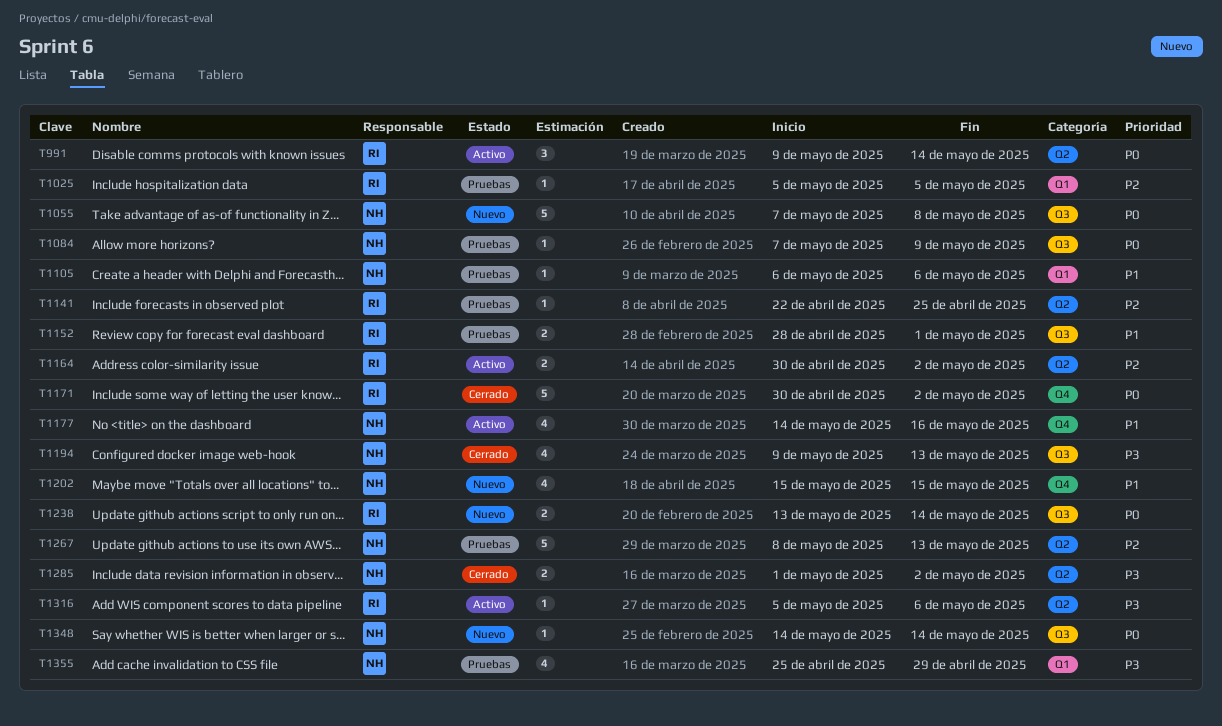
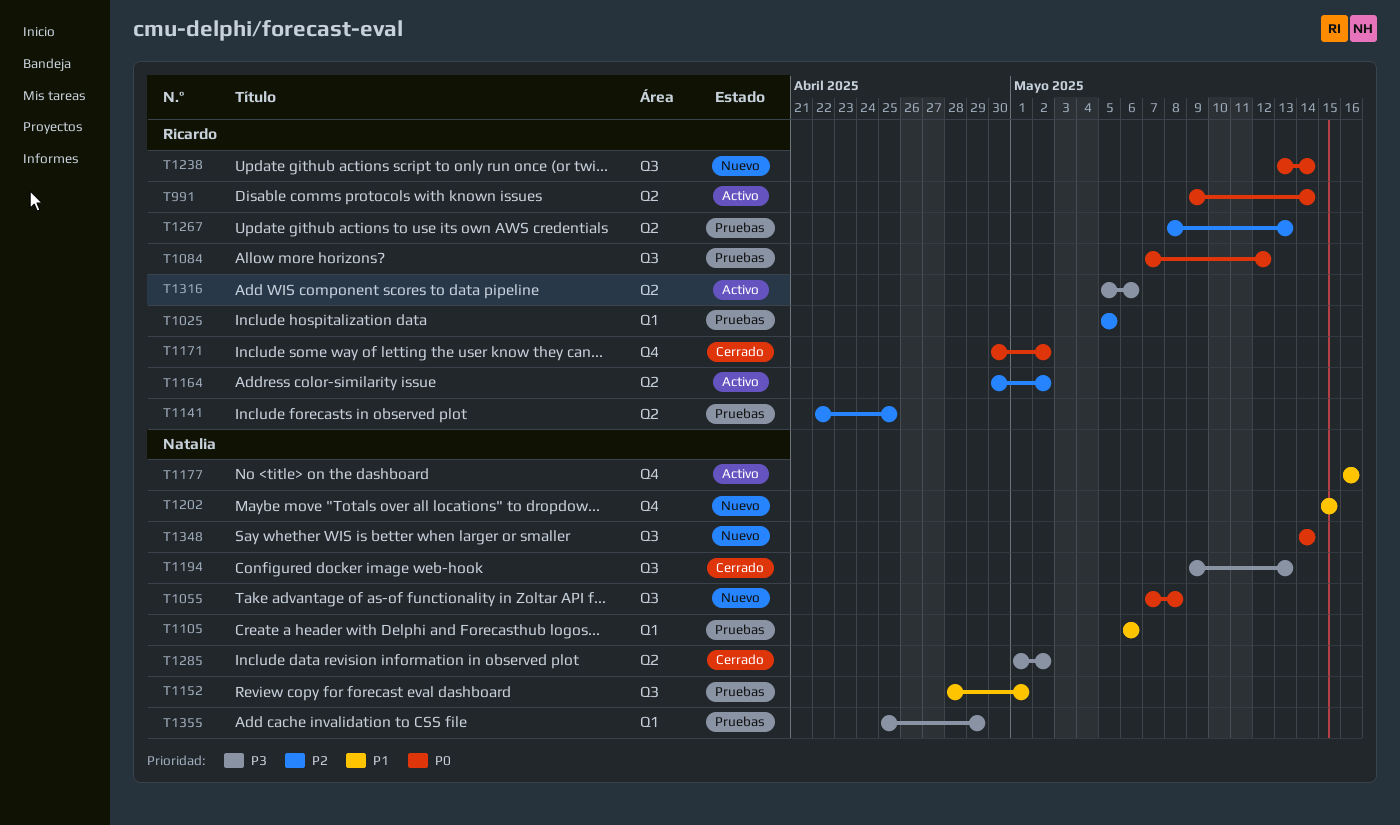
T1084, owner: Natalia -> Ricardo
T1084, due: May 9 -> May 12
T1152, owner: Ricardo -> Natalia
T1177, start: May 14 -> May 16
T1267, owner: Natalia -> Ricardo

